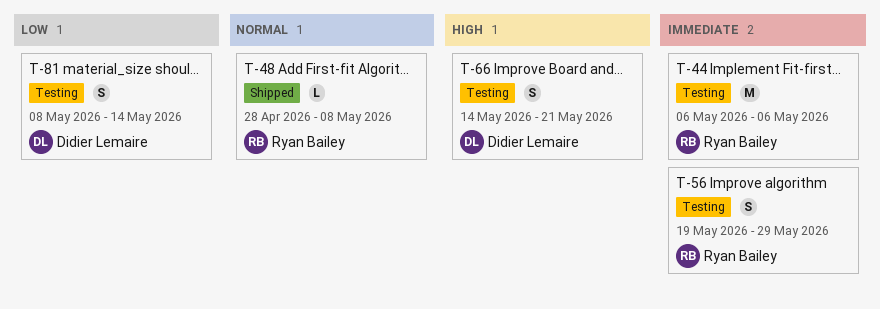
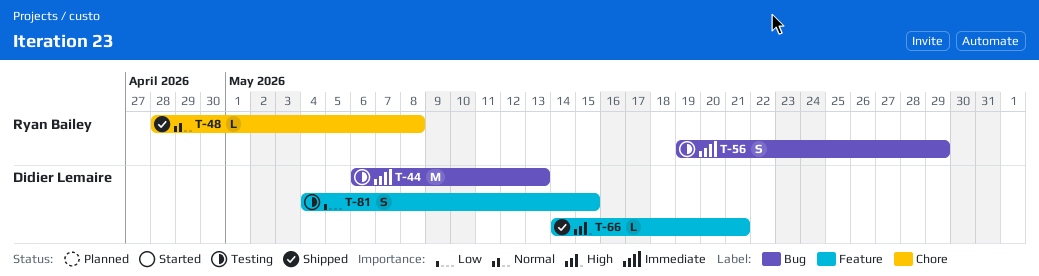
T-44, owner: Ryan Bailey -> Didier Lemaire
T-44, due: May 6 -> May 13
T-66, status: Testing -> Shipped
T-66, estimate: S -> L
T-81, start: May 8 -> May 4
T-81, due: May 14 -> May 15

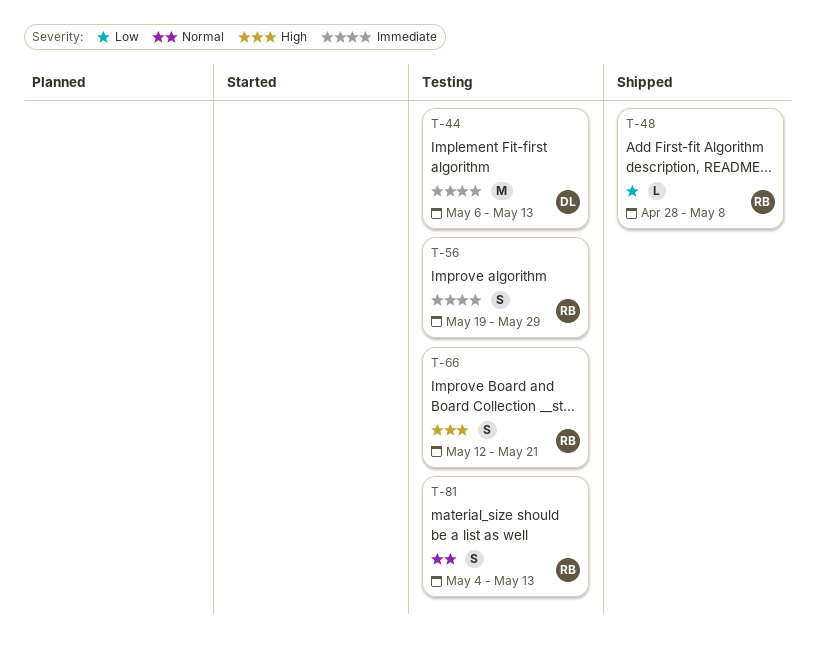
T-48, priority: Normal -> Low
T-66, status: Shipped -> Testing
T-66, owner: Didier Lemaire -> Ryan Bailey
T-66, estimate: L -> S
T-66, start: May 14 -> May 12
T-81, owner: Didier Lemaire -> Ryan Bailey
T-81, priority: Low -> Normal
T-81, due: May 15 -> May 13

